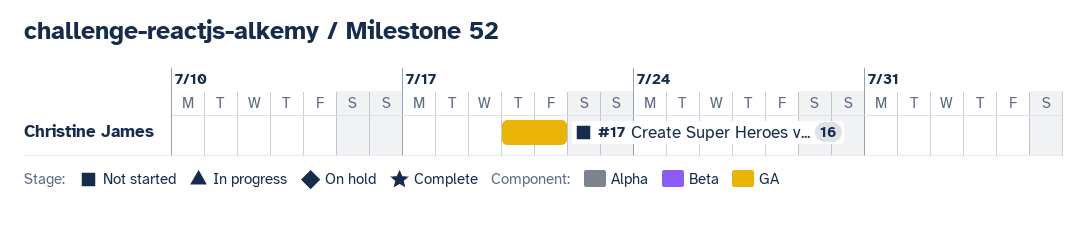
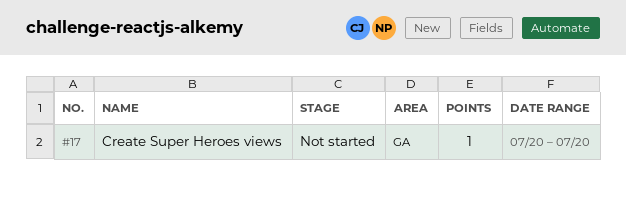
#17, estimate: 16 -> 1
#17, due: Jul 21 -> Jul 20

